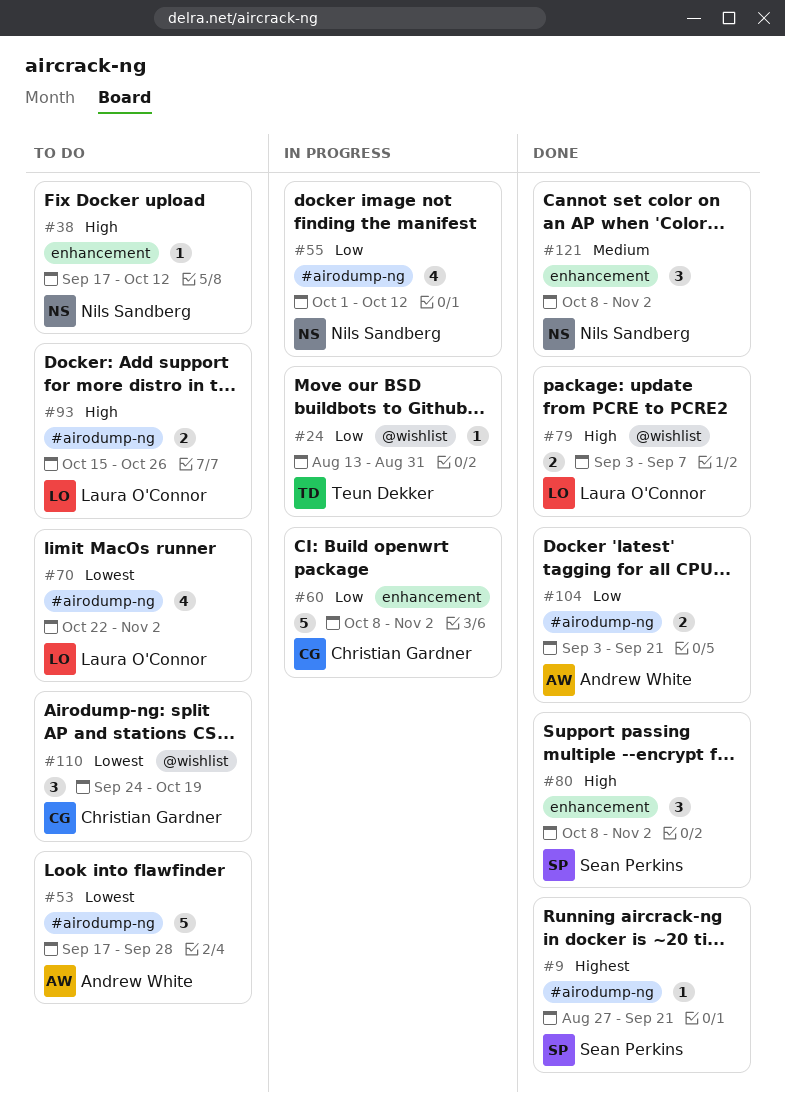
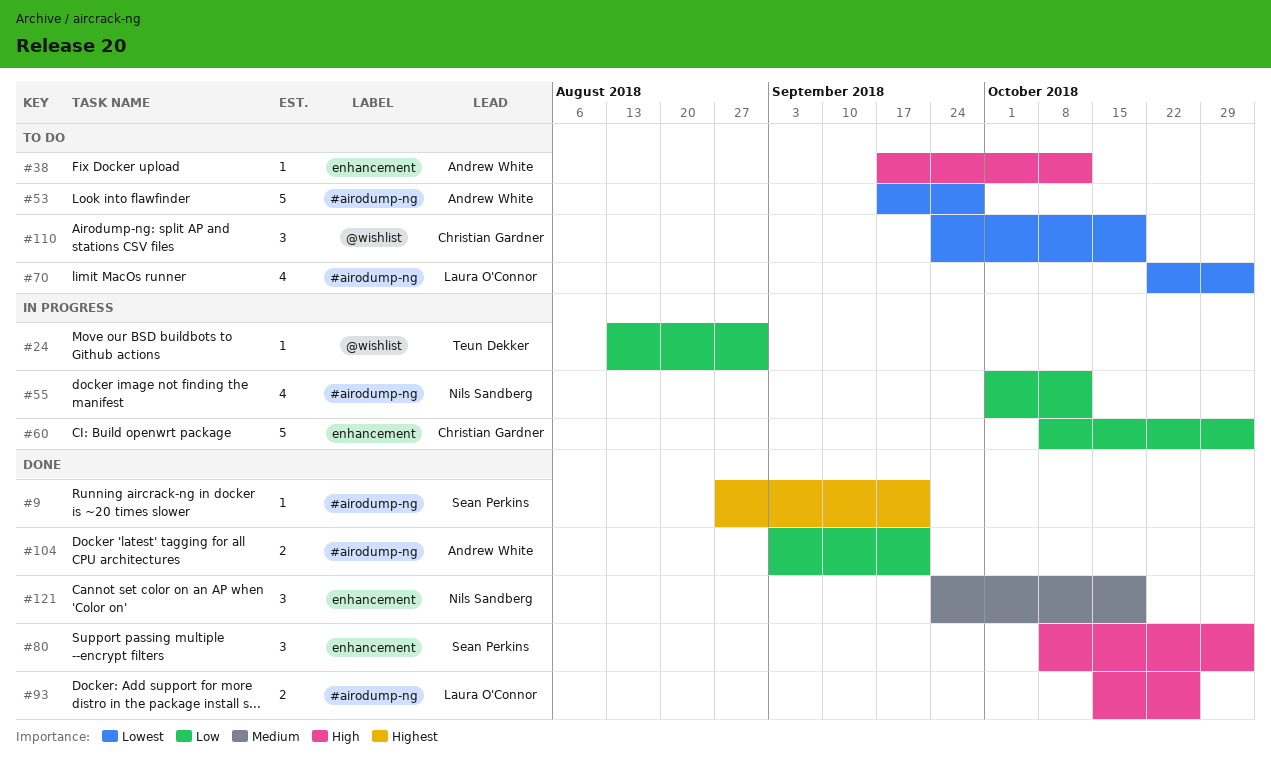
#38, owner: Nils Sandberg -> Andrew White
#79: present -> none
#93, status: To do -> Done
#121, start: Oct 8 -> Sep 24
#121, due: Nov 2 -> Oct 19

